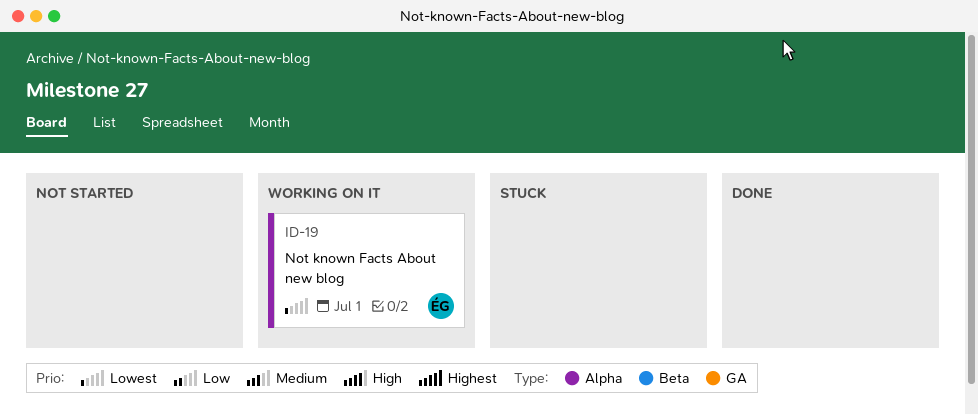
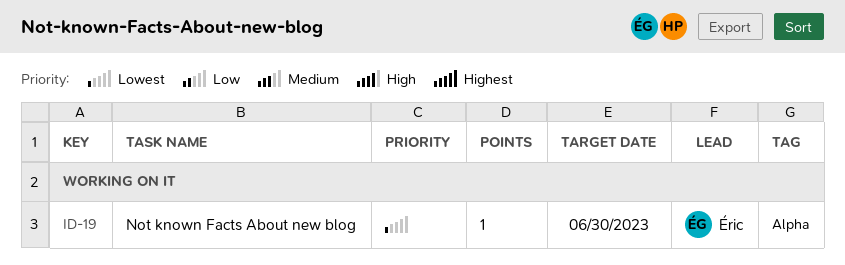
ID-19, due: Jul 1 -> Jun 30

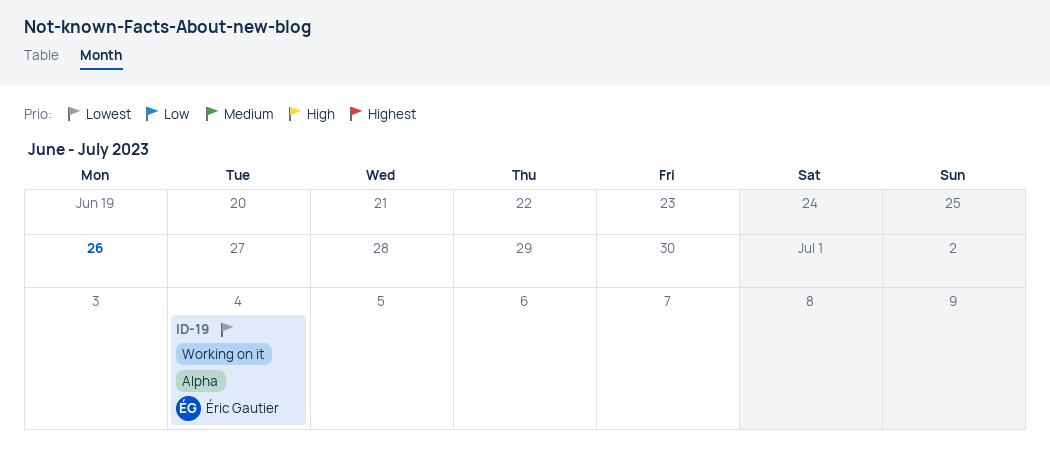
ID-19, due: Jun 30 -> Jul 4

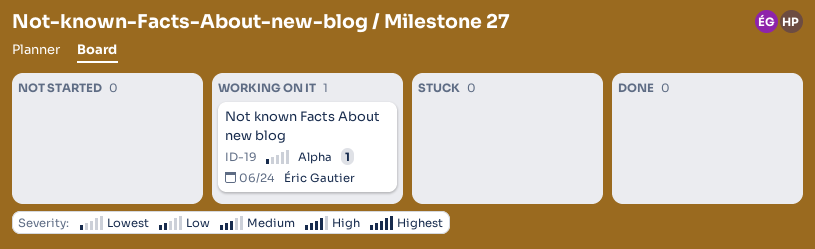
ID-19, due: Jul 4 -> Jun 24

